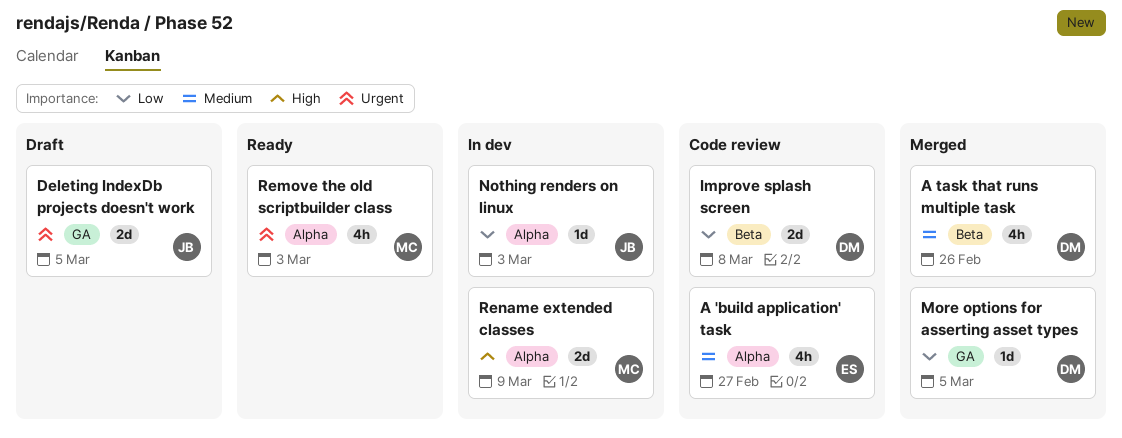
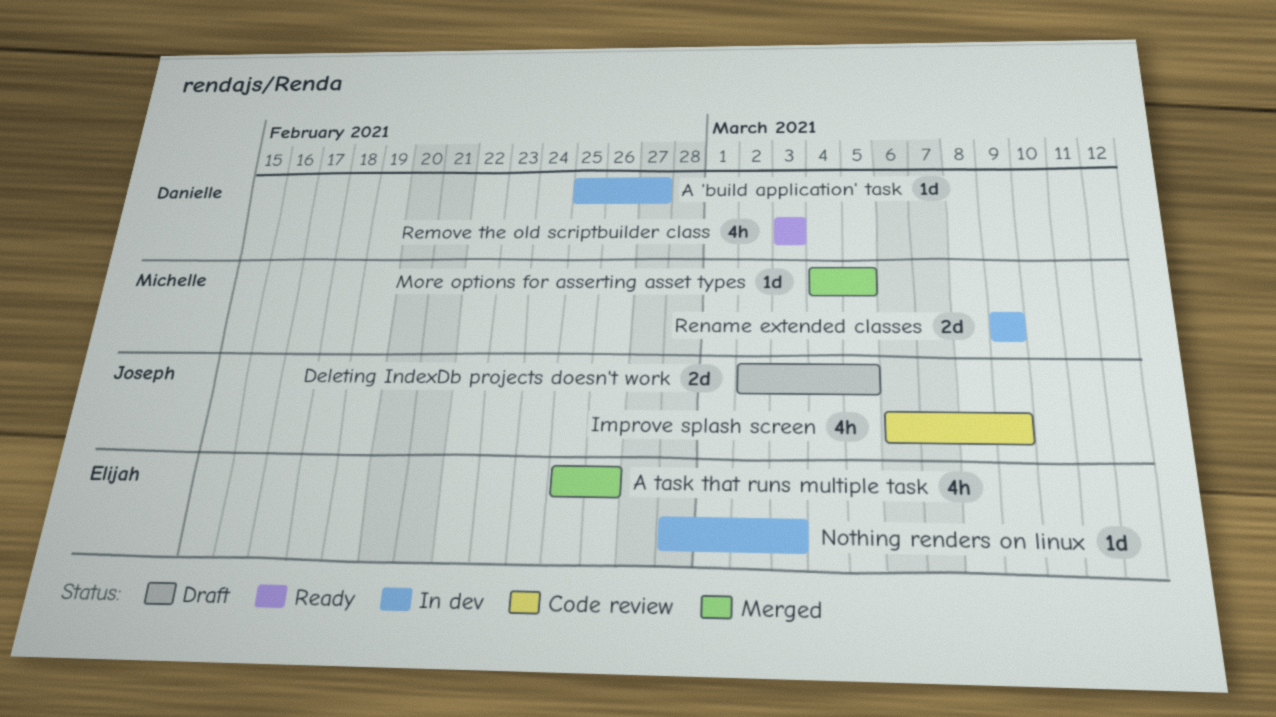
A 'build application' task, status: Code review -> In dev
A 'build application' task, owner: Elijah -> Danielle
A 'build application' task, estimate: 4h -> 1d
A task that runs multiple task, owner: Danielle -> Elijah
Improve splash screen, owner: Danielle -> Joseph
Improve splash screen, estimate: 2d -> 4h
Improve splash screen, due: Mar 8 -> Mar 9
More options for asserting asset types, owner: Danielle -> Michelle
Nothing renders on linux, owner: Joseph -> Elijah
Remove the old scriptbuilder class, owner: Michelle -> Danielle

